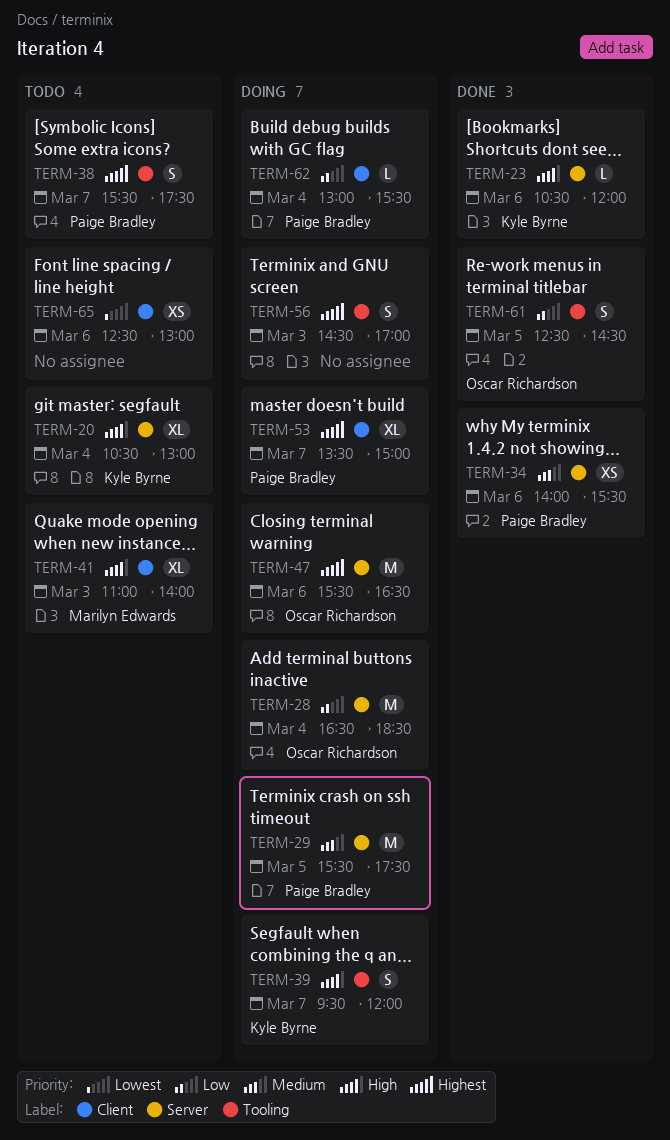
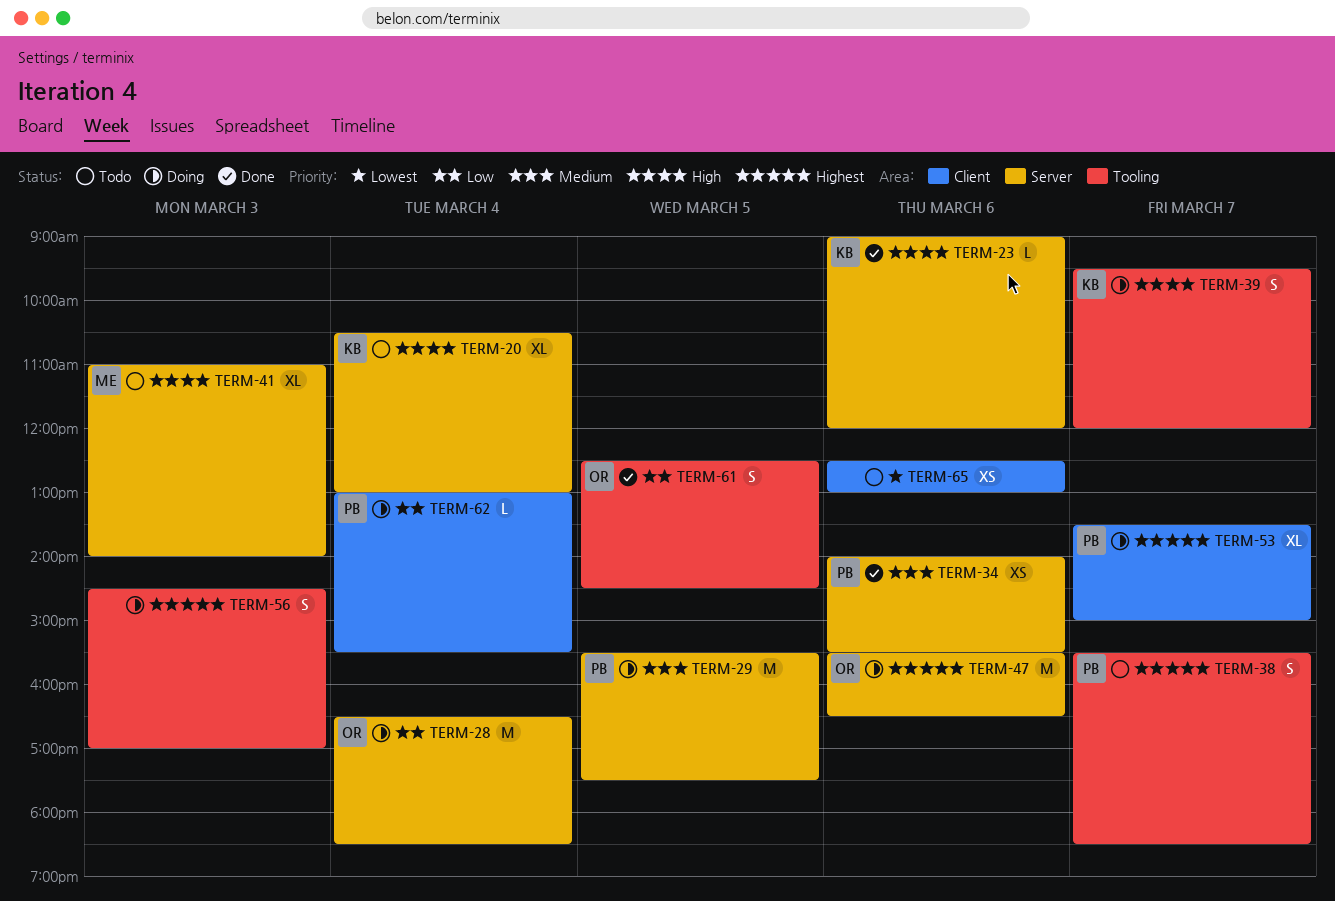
TERM-23, begins: 10:30 -> 09:00
TERM-38, ends: 17:30 -> 18:30
TERM-41, label: Client -> Server

